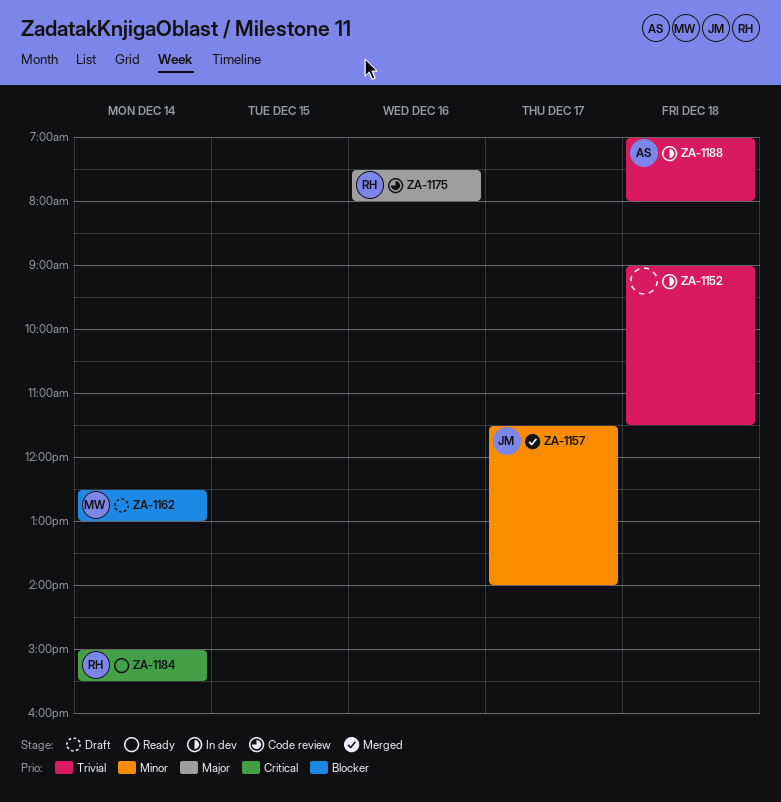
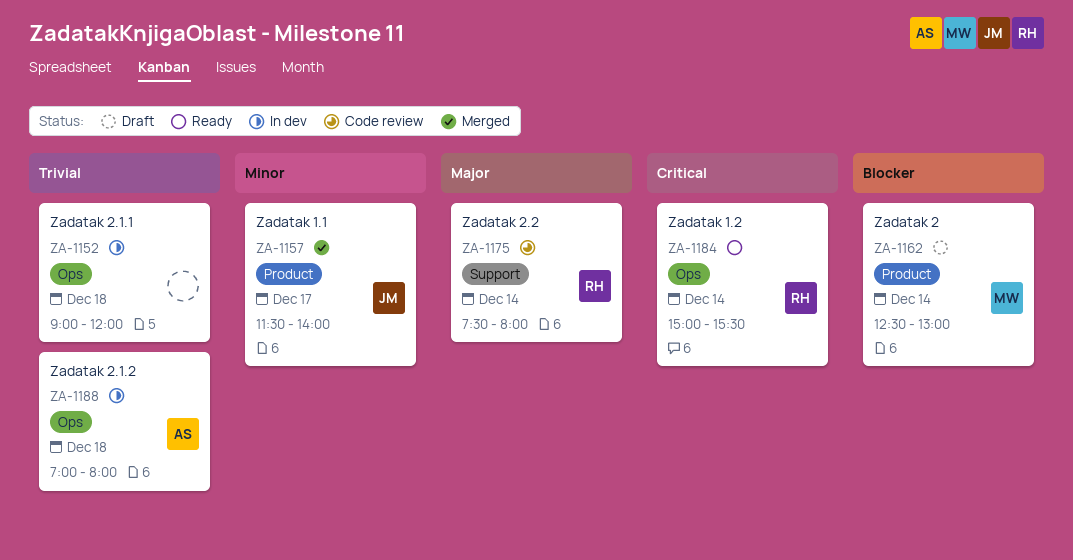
ZA-1152, ends: 11:30 -> 12:00
ZA-1175, day: Dec 16 -> Dec 14

